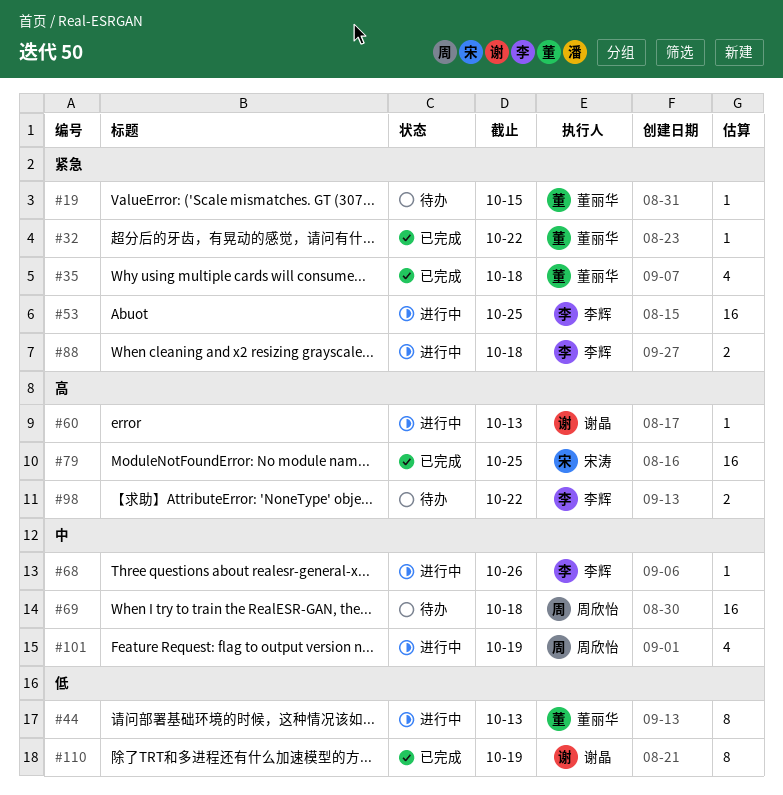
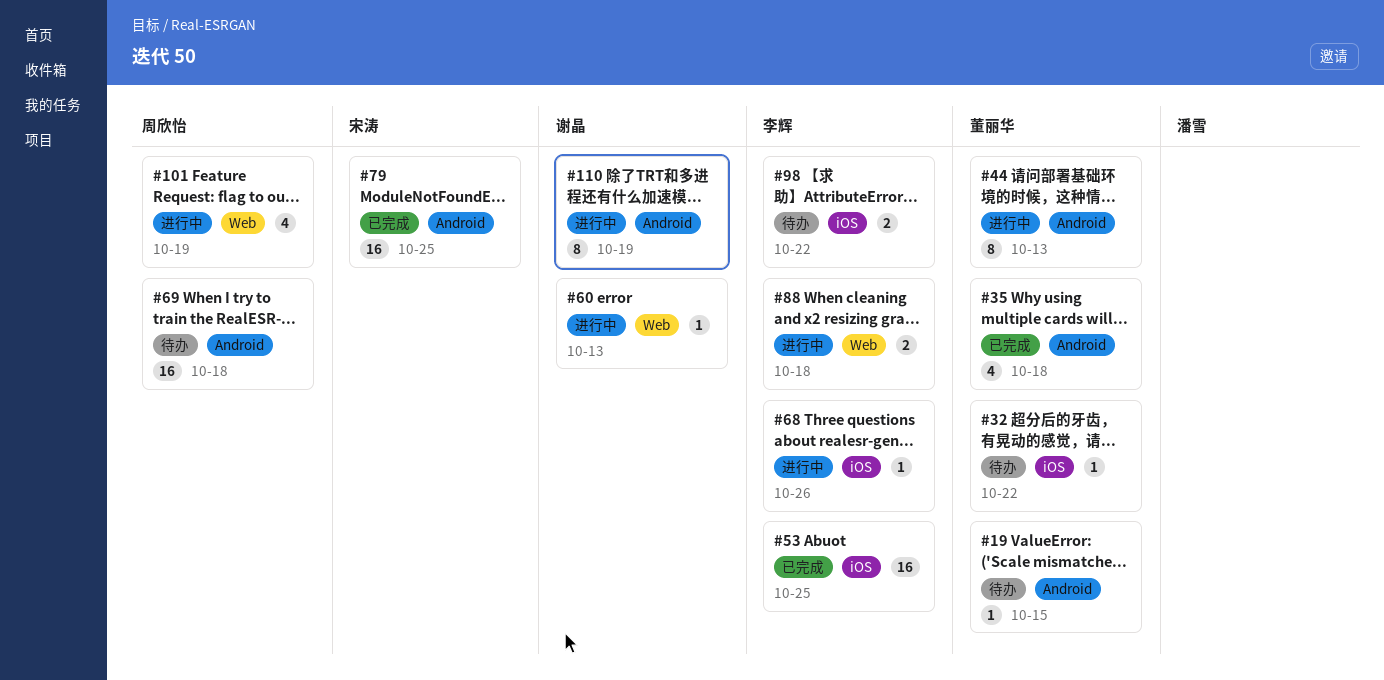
#32, status: 已完成 -> 待办
#53, status: 进行中 -> 已完成
#110, status: 已完成 -> 进行中

